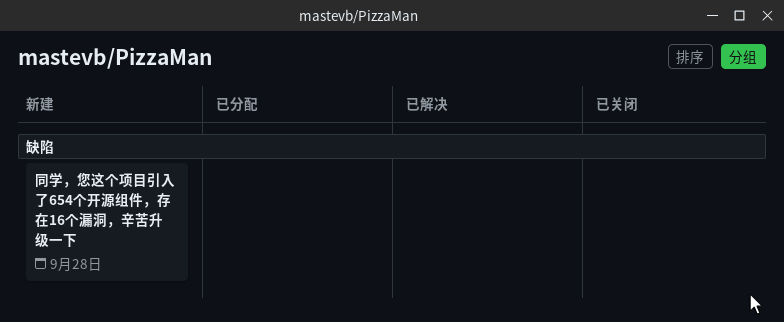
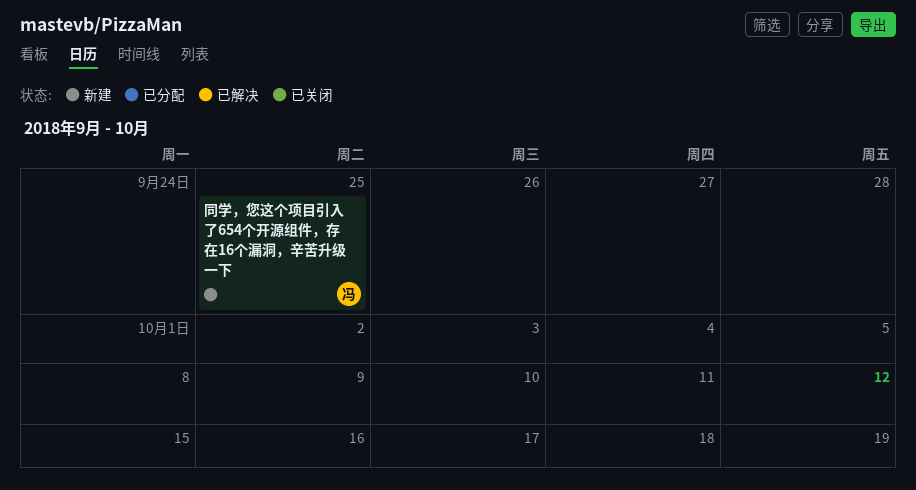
同学，您这个项目引入了654个开源组件，存在16个漏洞，辛苦升级一下, due: Sep 28 -> Sep 25

